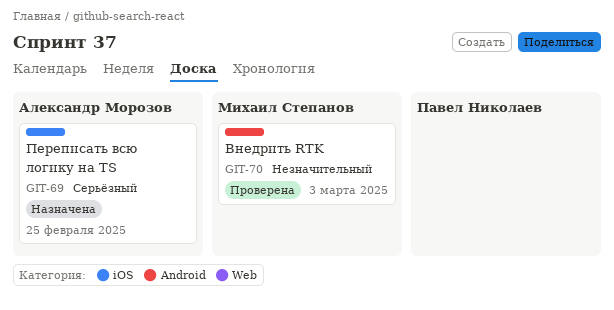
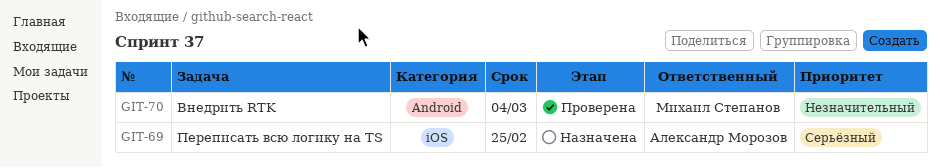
GIT-70, due: Mar 3 -> Mar 4

